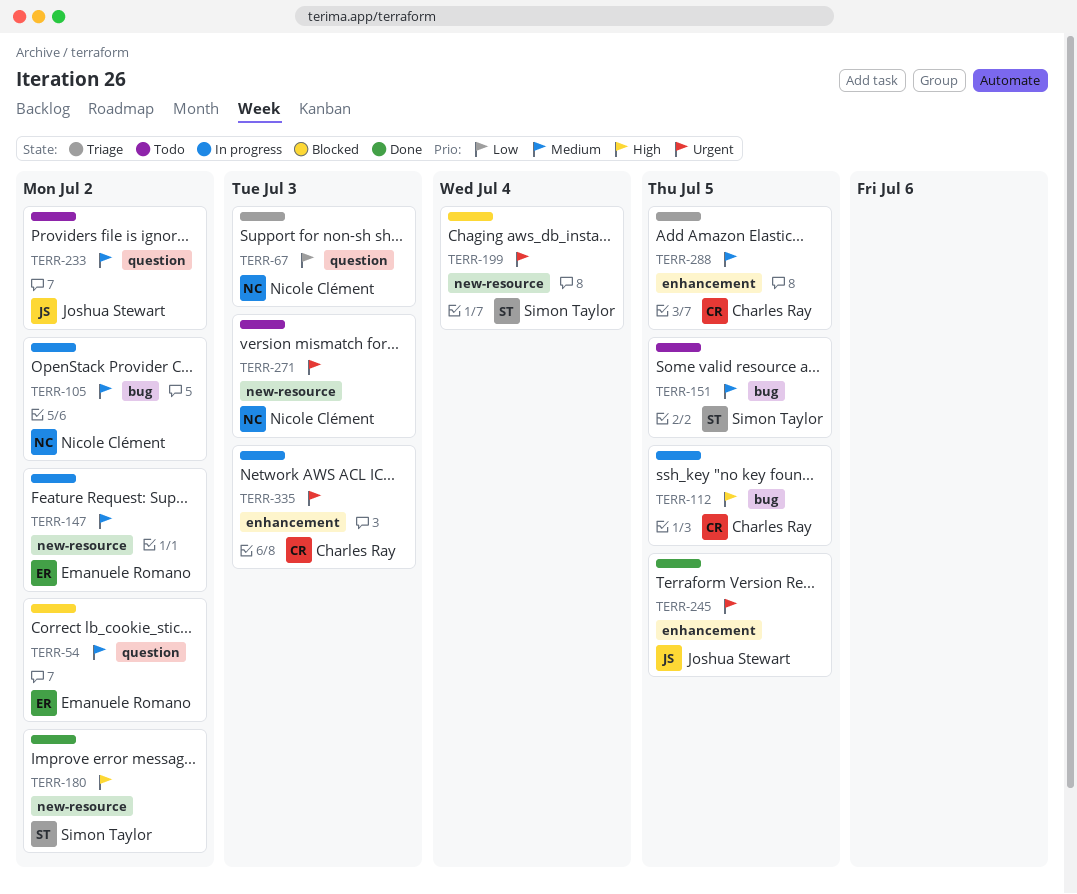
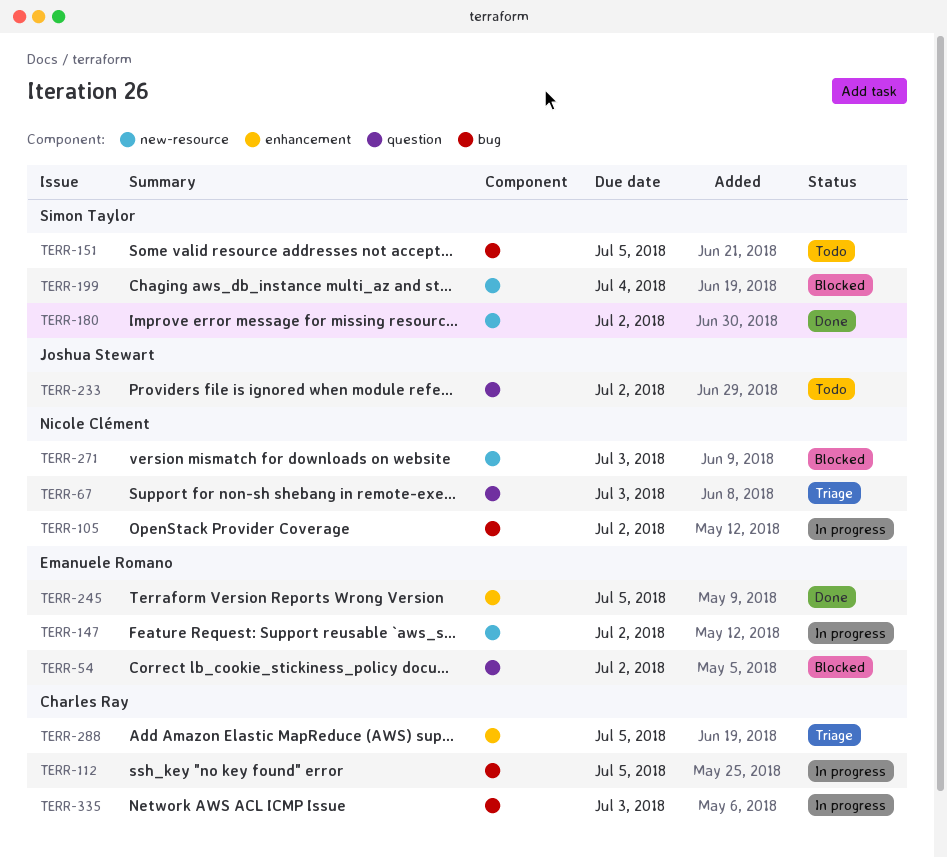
TERR-245, owner: Joshua Stewart -> Emanuele Romano
TERR-271, status: Todo -> Blocked
TERR-335, label: enhancement -> bug

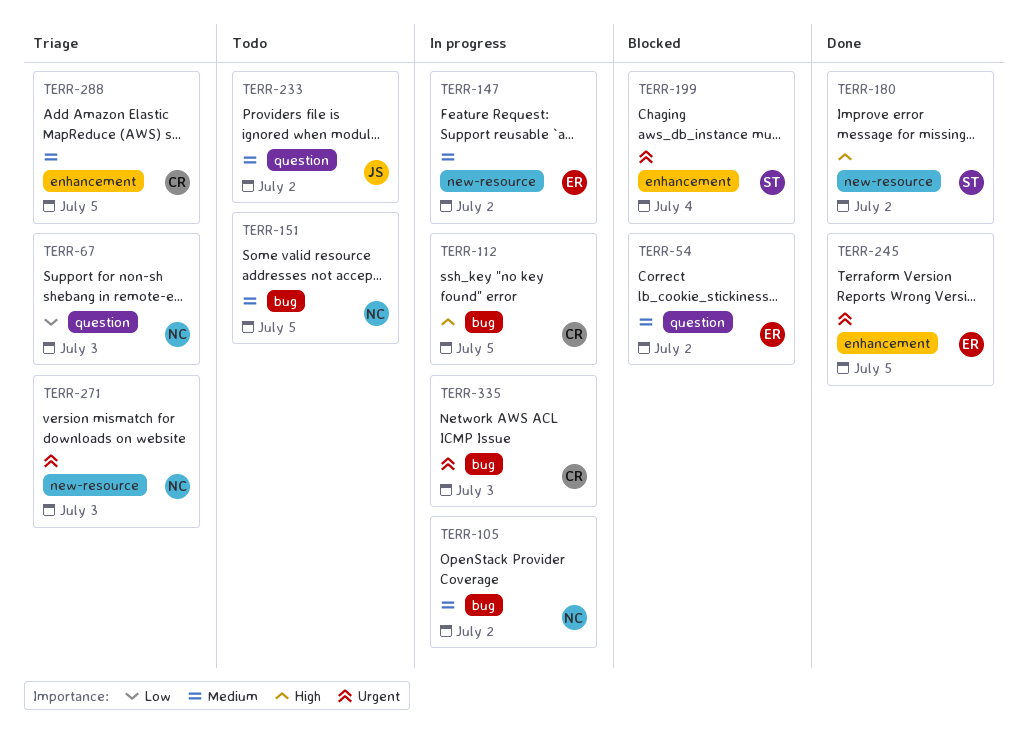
TERR-151, owner: Simon Taylor -> Nicole Clément
TERR-199, label: new-resource -> enhancement
TERR-271, status: Blocked -> Triage

